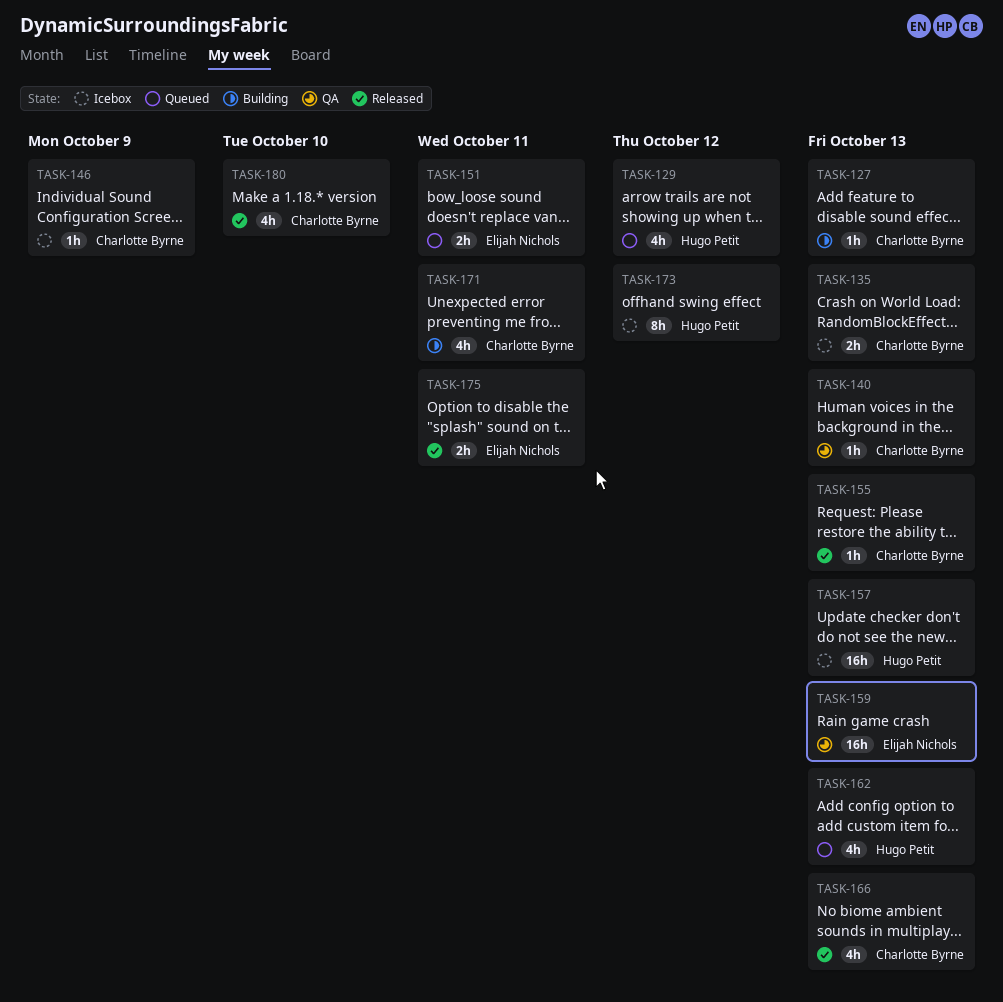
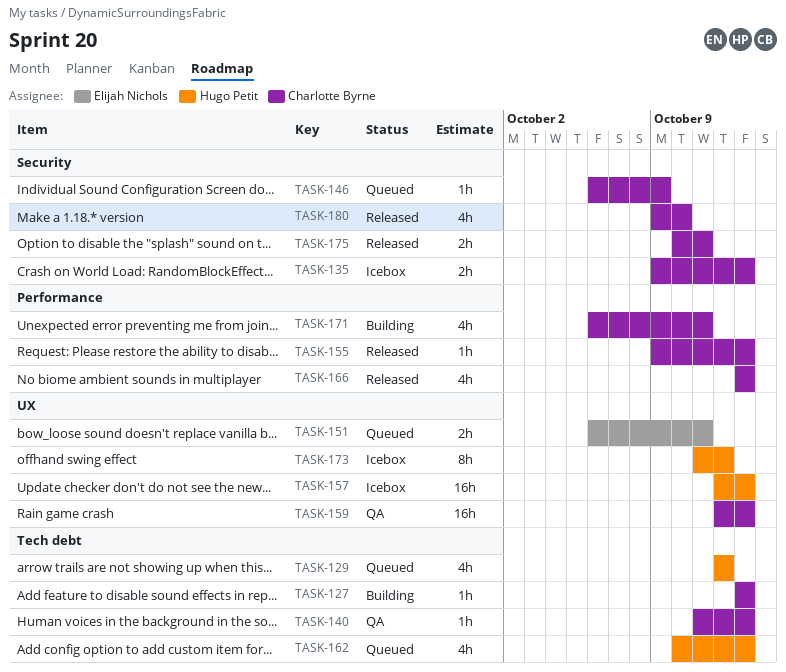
TASK-146, status: Icebox -> Queued
TASK-159, owner: Elijah Nichols -> Charlotte Byrne
TASK-175, owner: Elijah Nichols -> Charlotte Byrne

